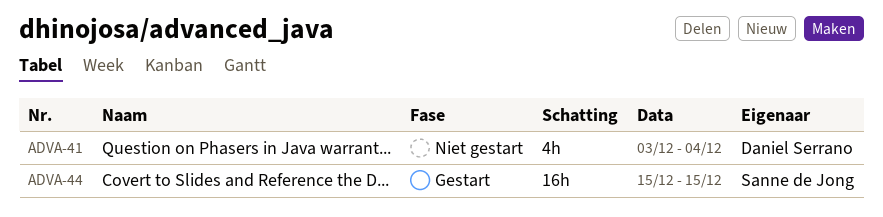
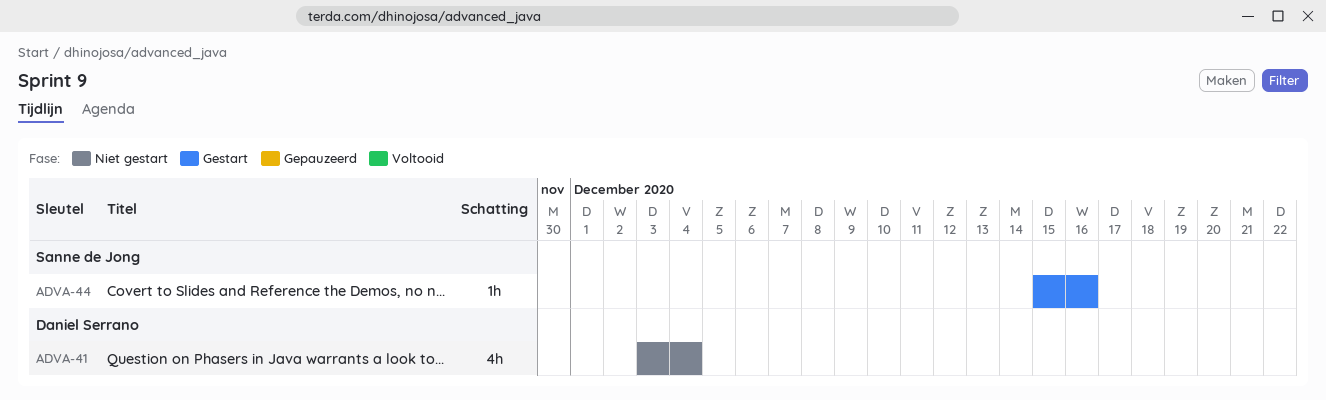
ADVA-44, estimate: 16h -> 1h
ADVA-44, due: Dec 15 -> Dec 16

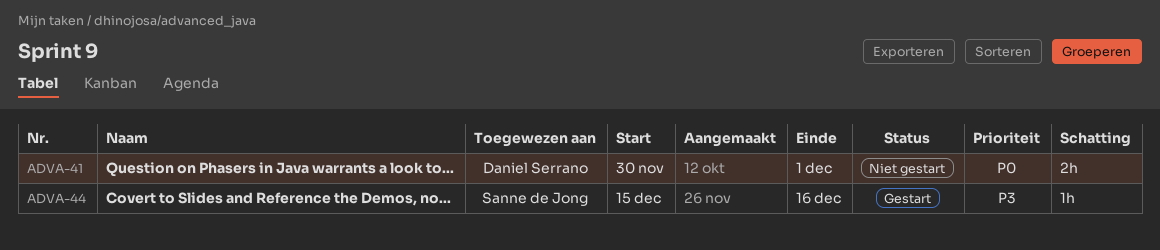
ADVA-41, estimate: 4h -> 2h
ADVA-41, start: Dec 3 -> Nov 30
ADVA-41, due: Dec 4 -> Dec 1

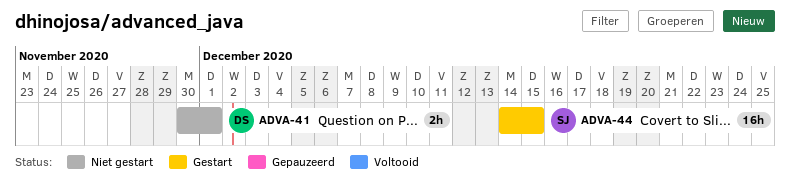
ADVA-44, estimate: 1h -> 16h
ADVA-44, start: Dec 15 -> Dec 14
ADVA-44, due: Dec 16 -> Dec 15

